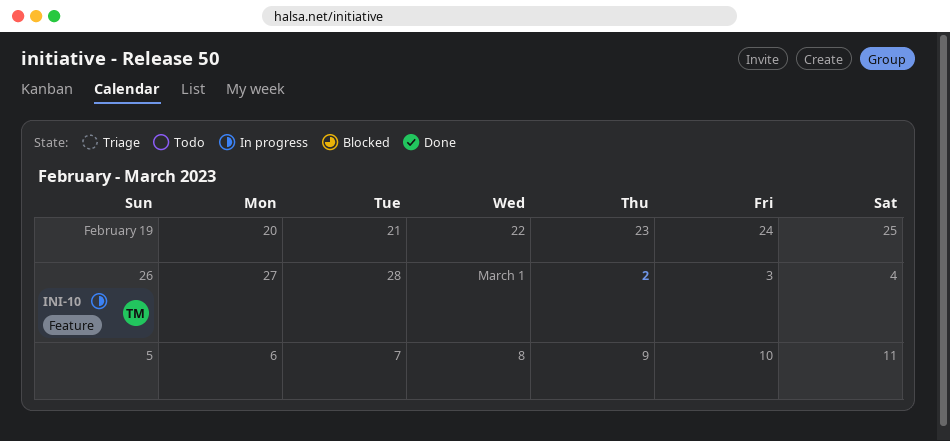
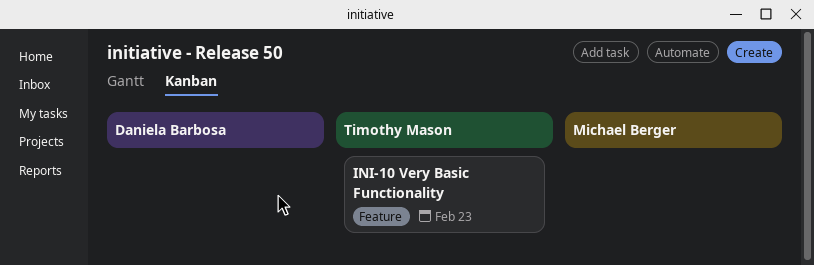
INI-10, due: Feb 26 -> Feb 23

